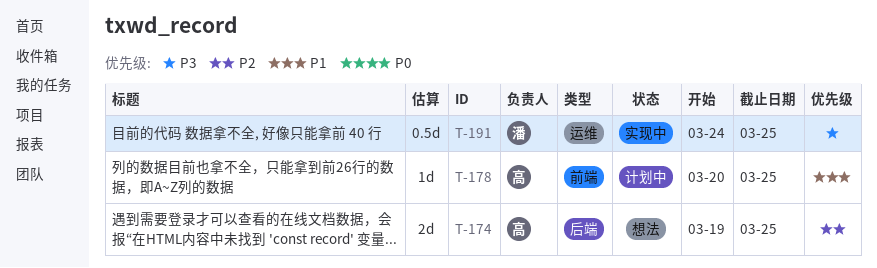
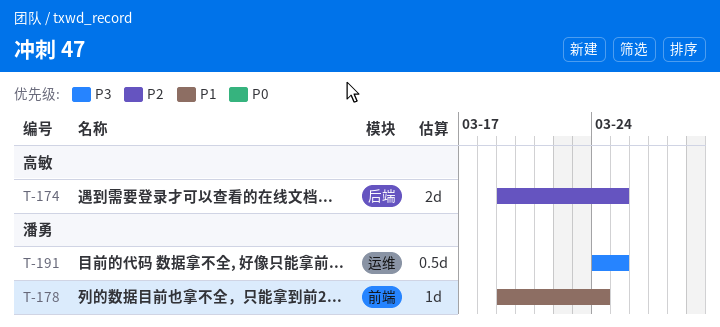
T-178, owner: 高敏 -> 潘勇
T-178, start: Mar 20 -> Mar 19
T-178, due: Mar 25 -> Mar 24

